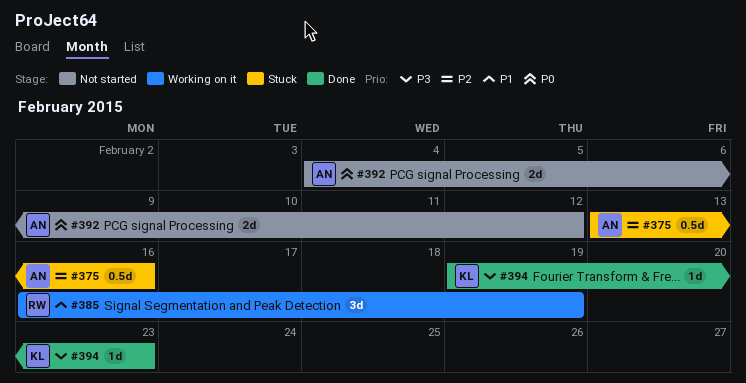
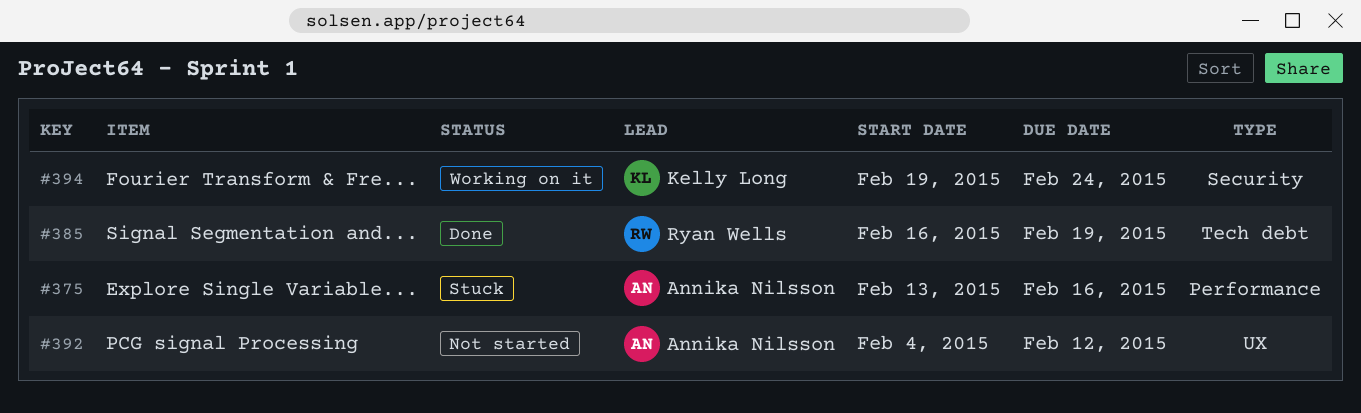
#385, status: Working on it -> Done
#394, status: Done -> Working on it
#394, due: Feb 23 -> Feb 24

